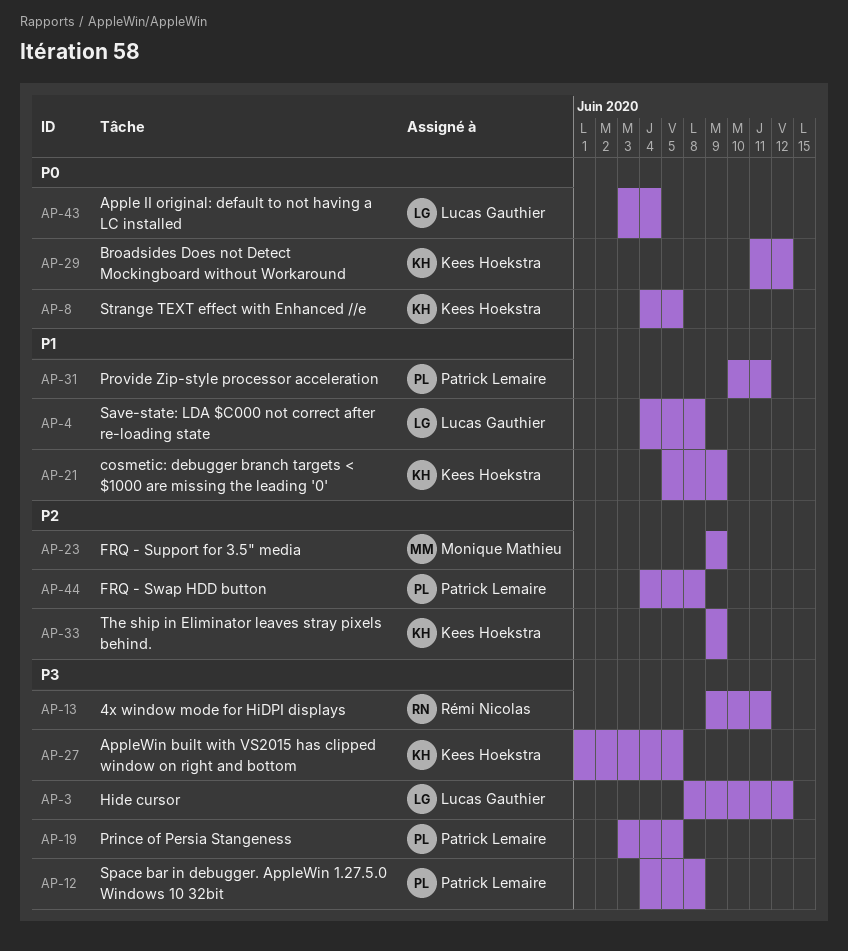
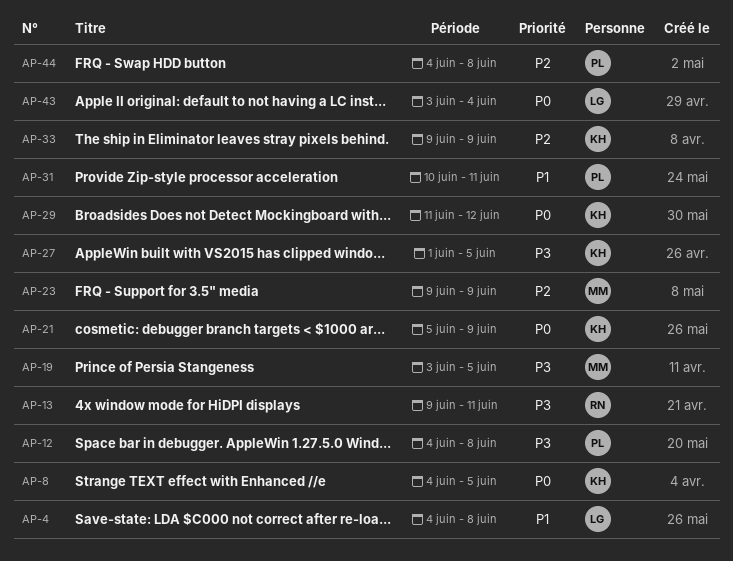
AP-3: present -> none
AP-19, owner: Patrick Lemaire -> Monique Mathieu
AP-21, priority: P1 -> P0

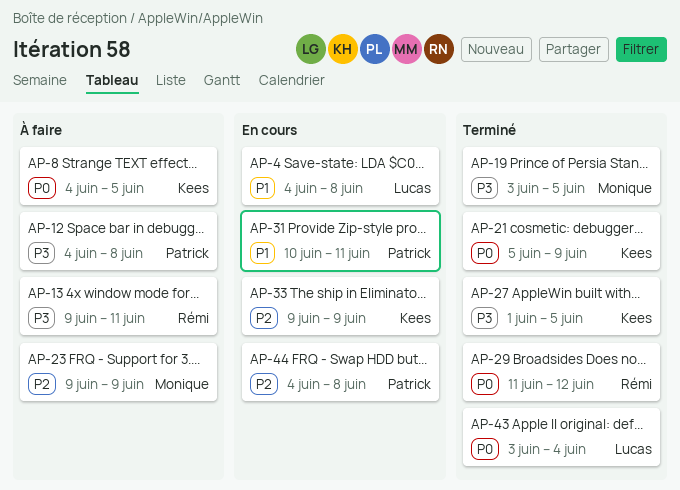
AP-29, owner: Kees -> Rémi

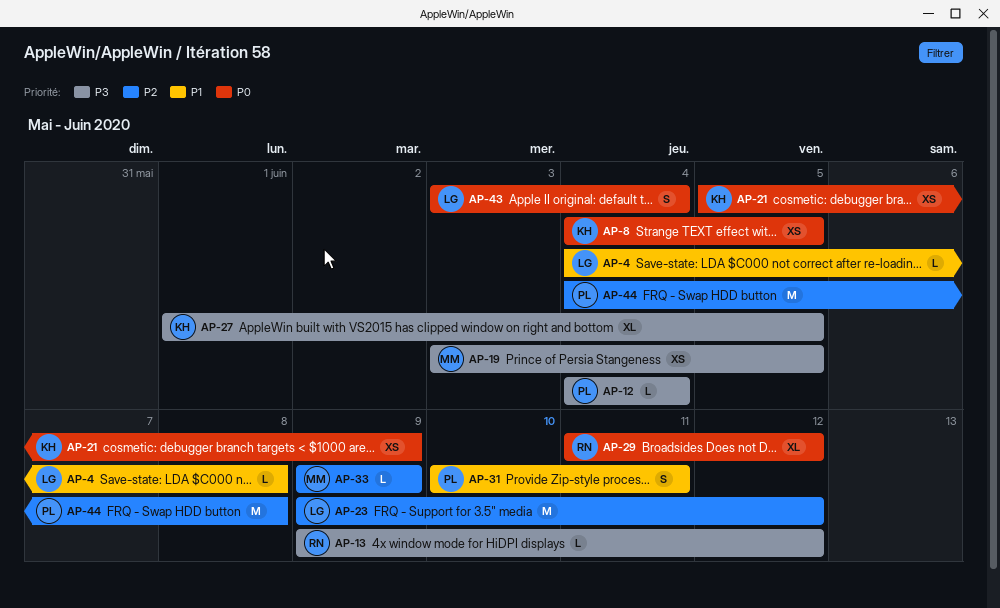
AP-12, due: Jun 8 -> Jun 4
AP-13, due: Jun 11 -> Jun 12
AP-23, owner: Monique -> Lucas
AP-23, due: Jun 9 -> Jun 12
AP-33, owner: Kees -> Monique

